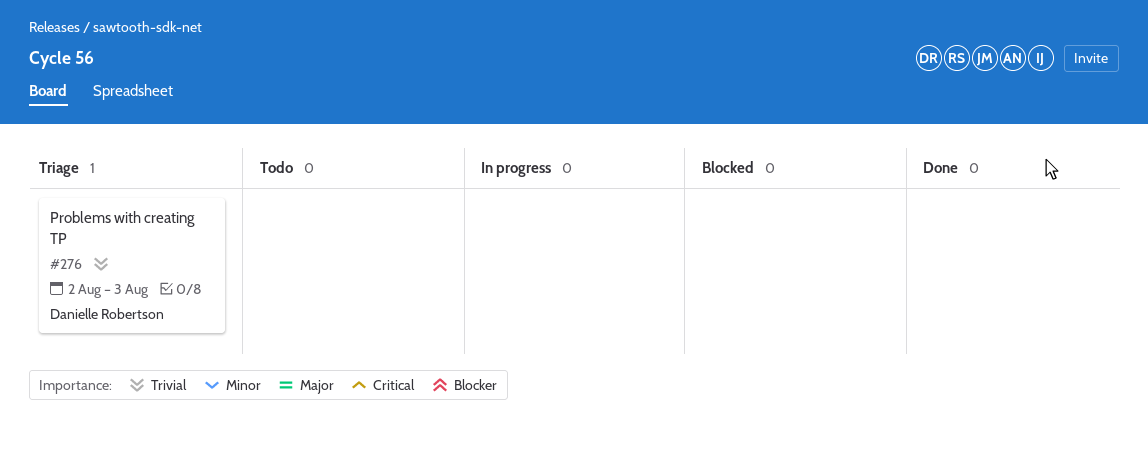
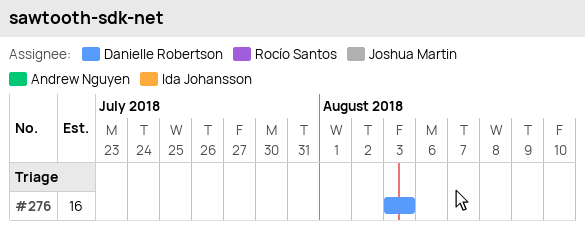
#276, start: Aug 2 -> Aug 3

